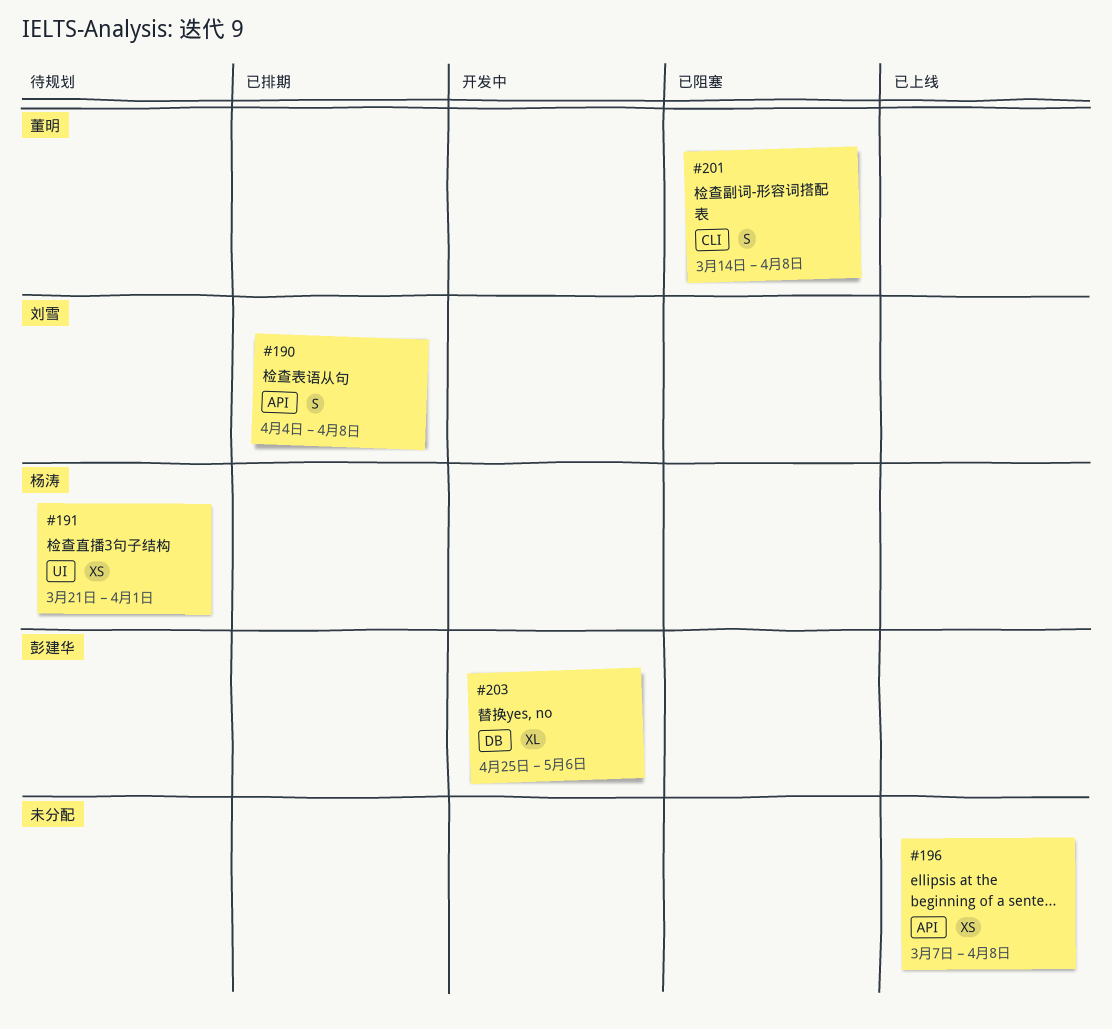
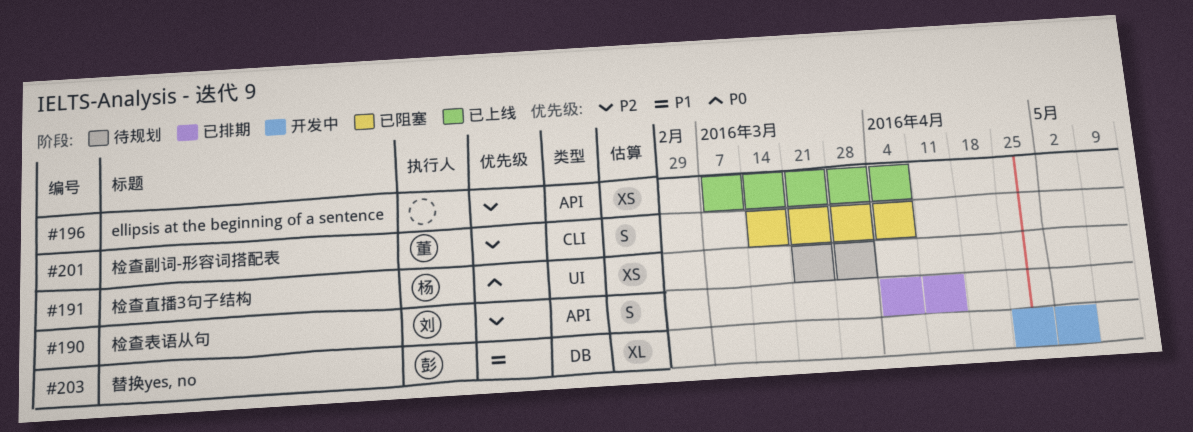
#190, due: Apr 8 -> Apr 15

